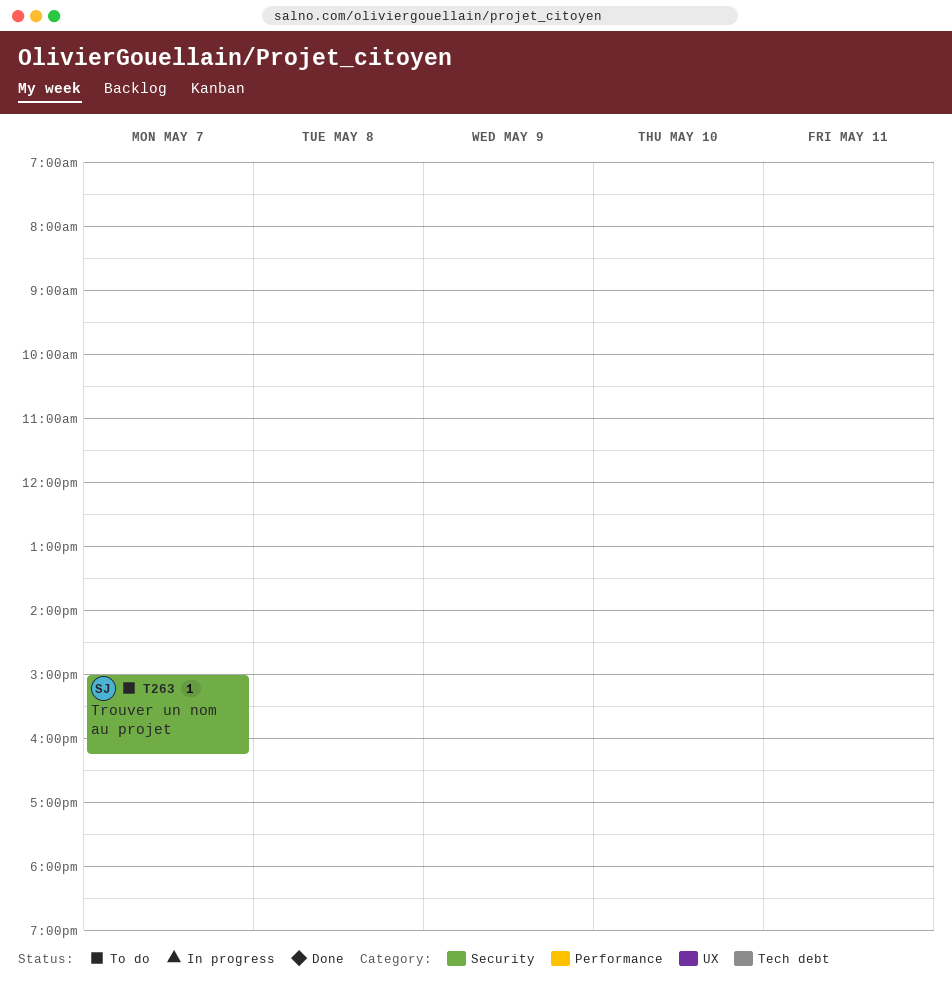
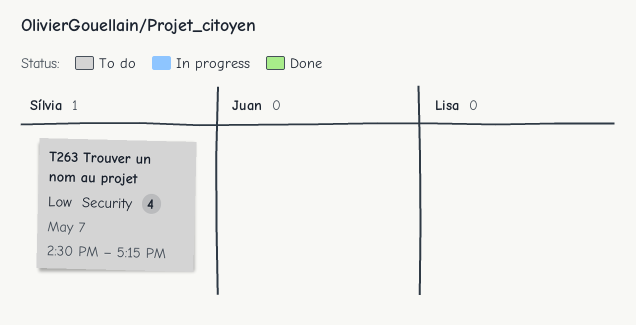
T263, estimate: 1 -> 4
T263, begins: 15:00 -> 14:30
T263, ends: 16:15 -> 17:15

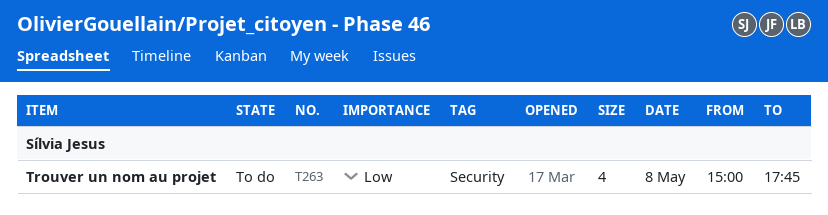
T263, day: May 7 -> May 8
T263, begins: 14:30 -> 15:00
T263, ends: 17:15 -> 17:45

